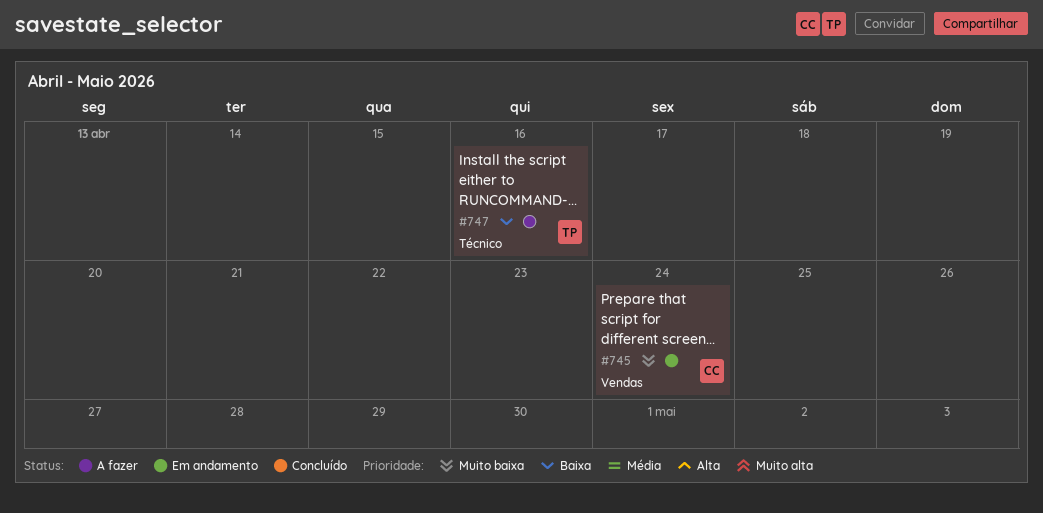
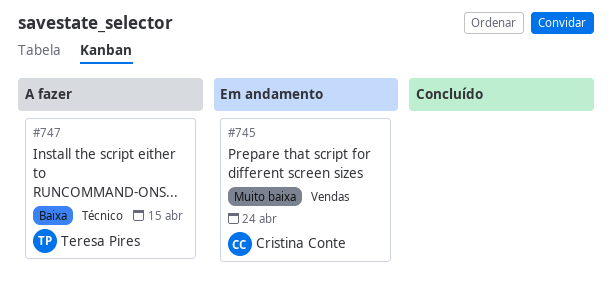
#747, due: Apr 16 -> Apr 15

